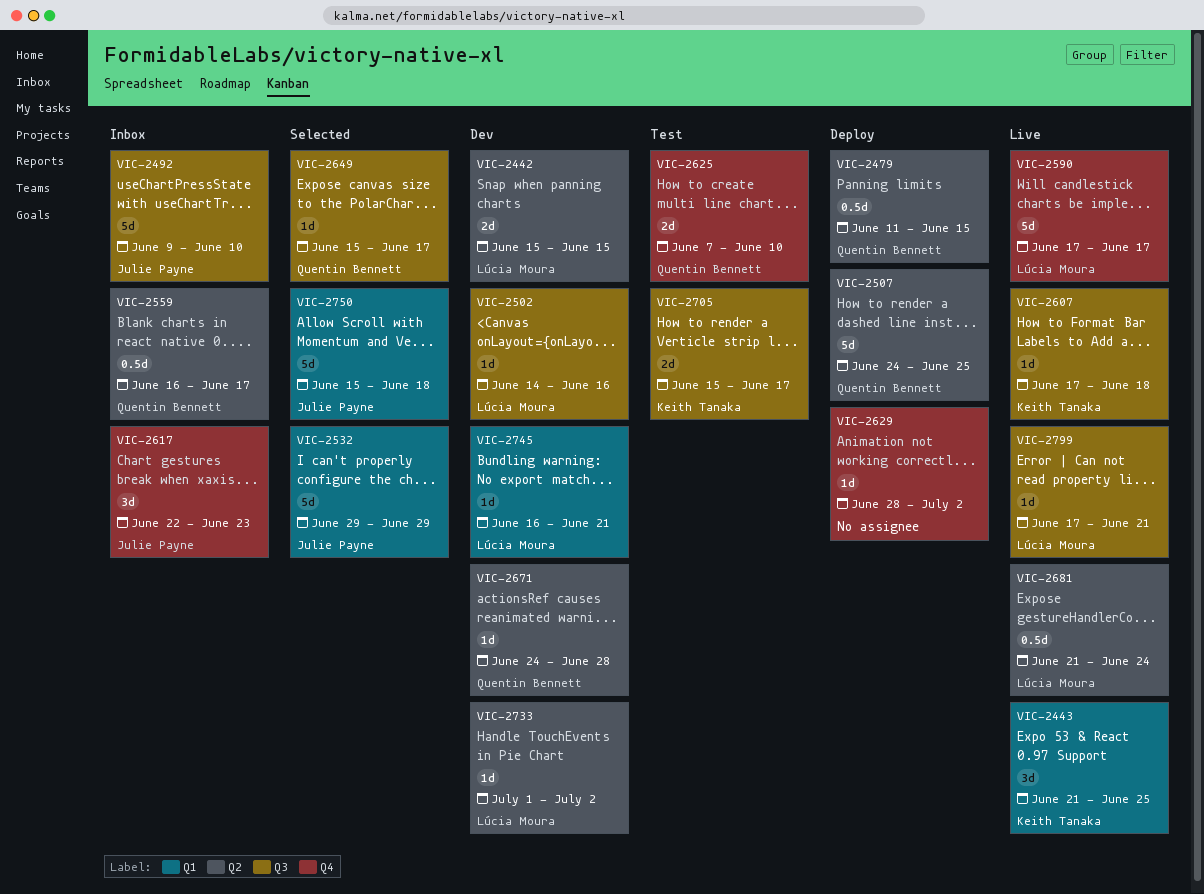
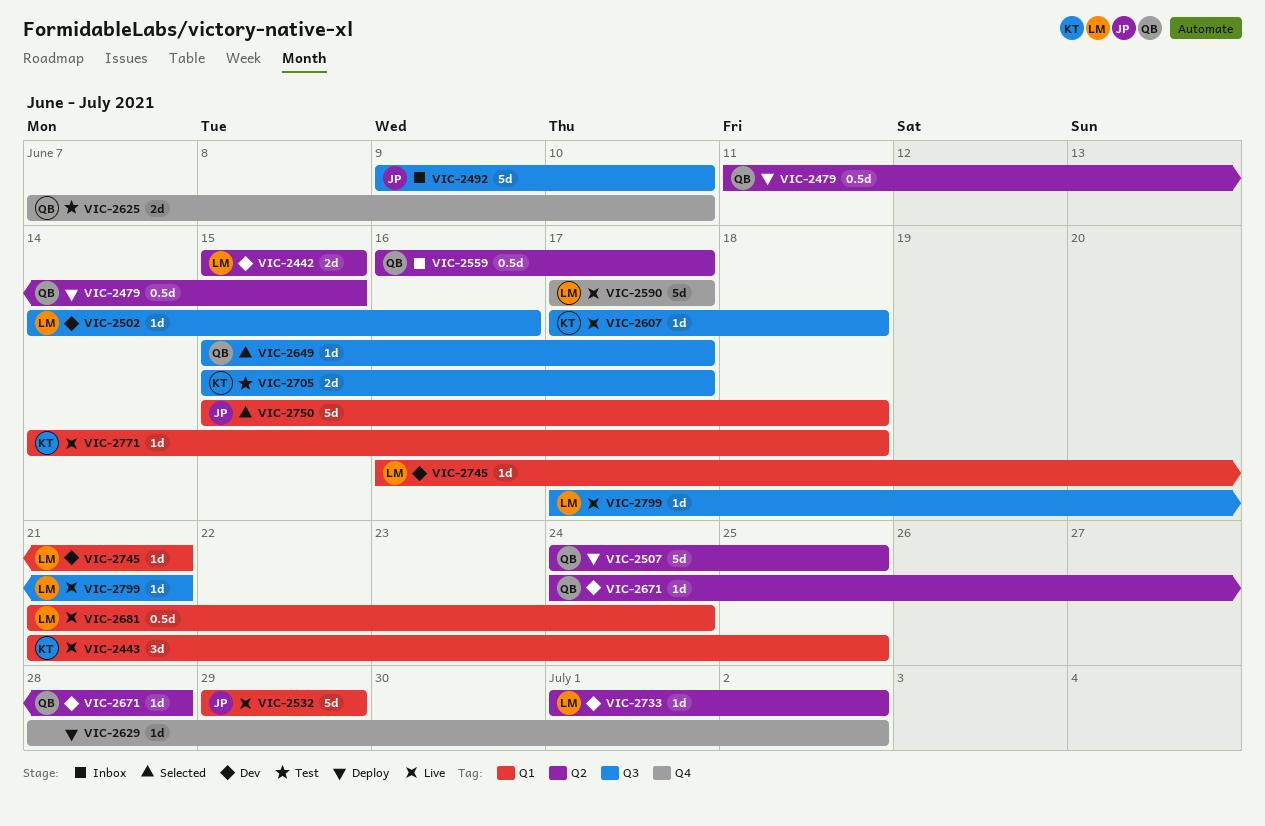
VIC-2532, status: Selected -> Live
VIC-2617: present -> none
VIC-2681, label: Q2 -> Q1
VIC-2771: none -> present

